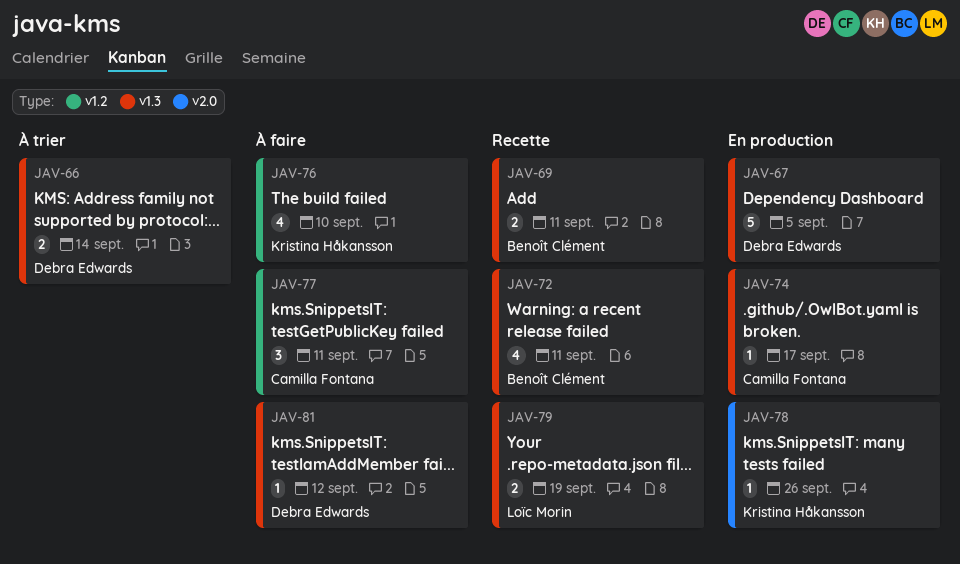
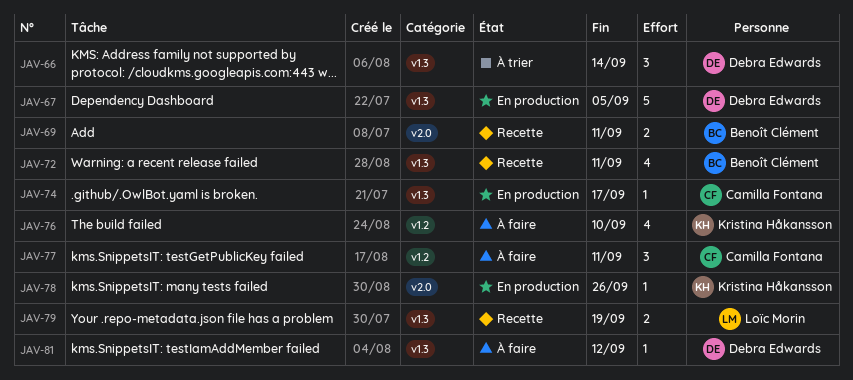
JAV-66, estimate: 2 -> 3
JAV-69, label: v1.3 -> v2.0

